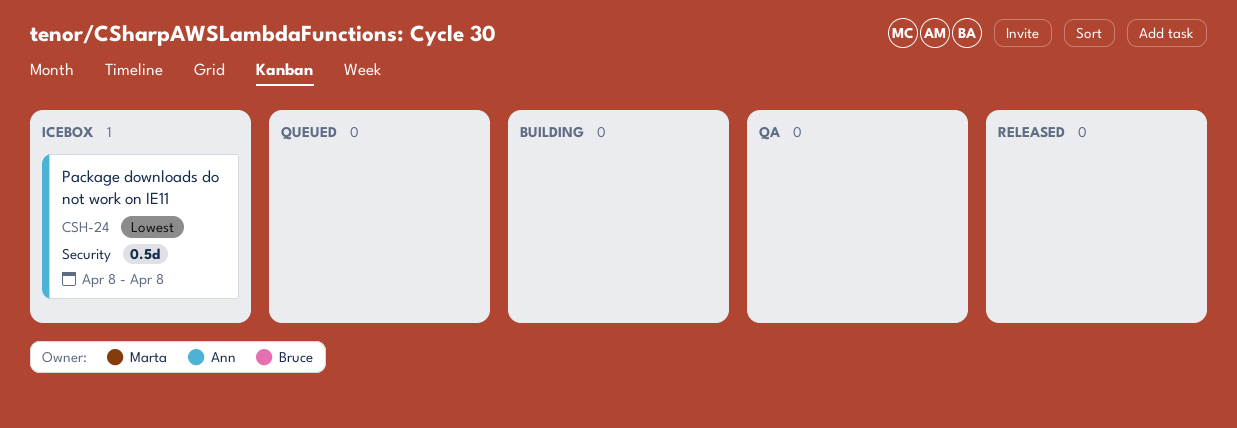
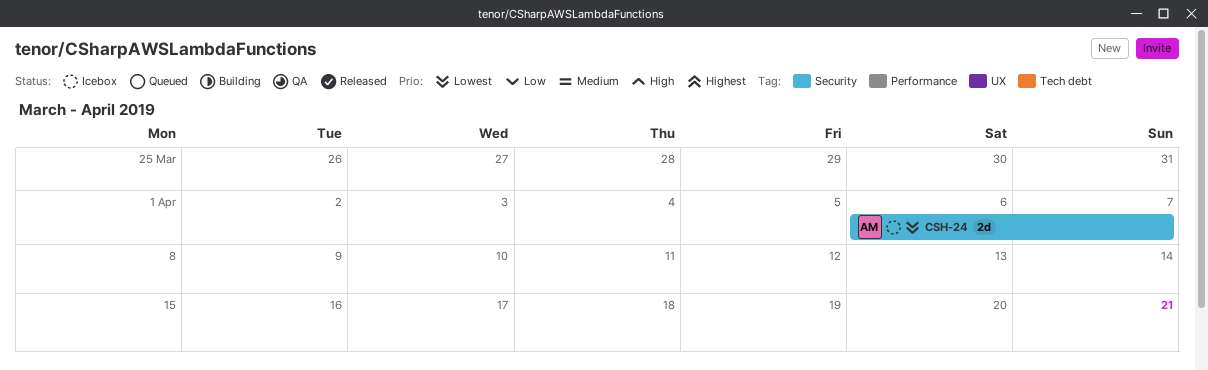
CSH-24, estimate: 0.5d -> 2d
CSH-24, start: Apr 8 -> Apr 6
CSH-24, due: Apr 8 -> Apr 7

